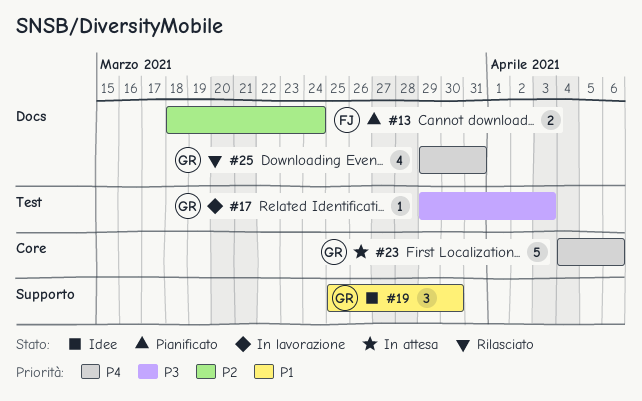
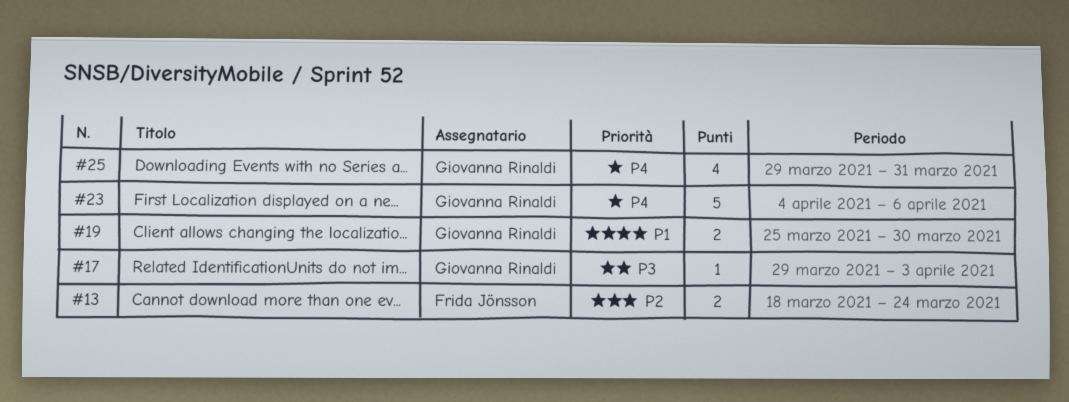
#19, estimate: 3 -> 2

